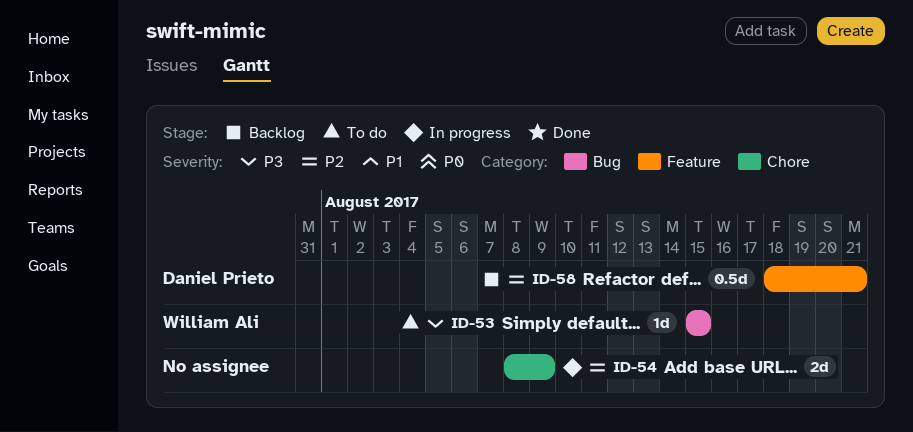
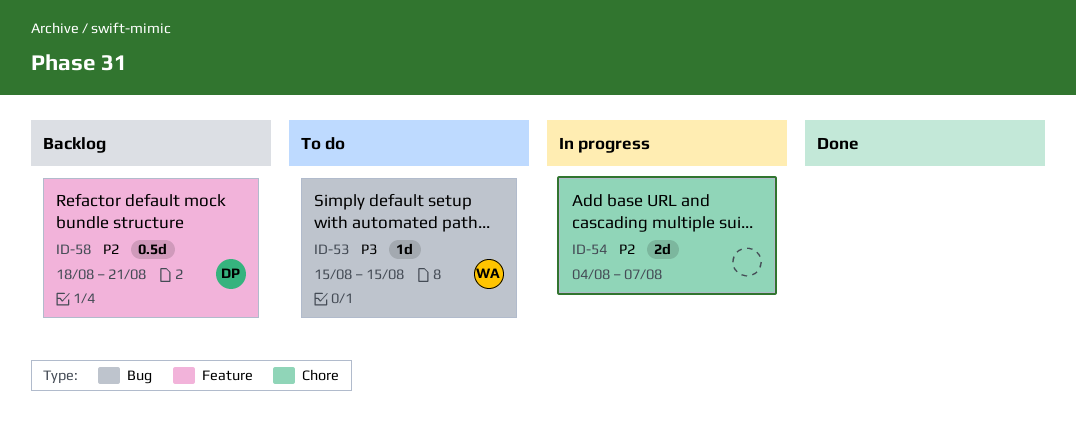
ID-54, start: Aug 8 -> Aug 4
ID-54, due: Aug 9 -> Aug 7

